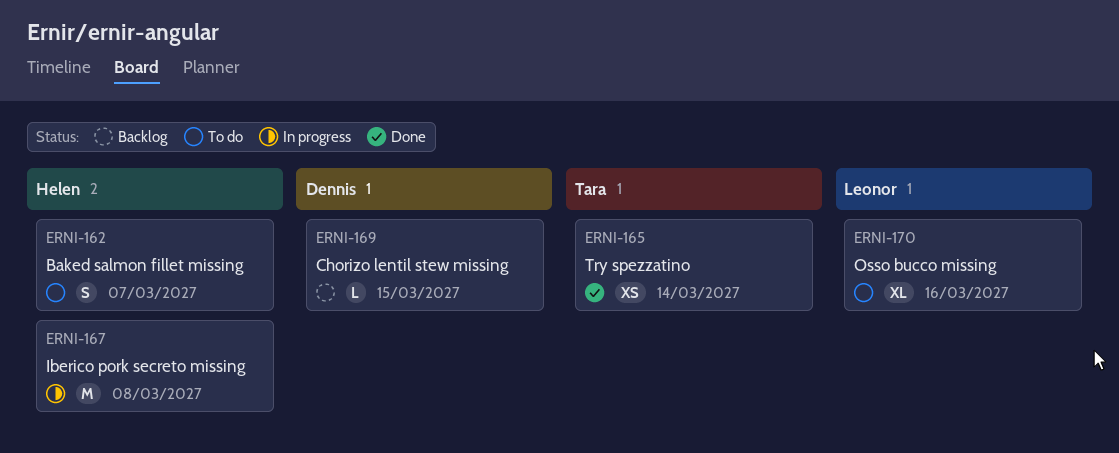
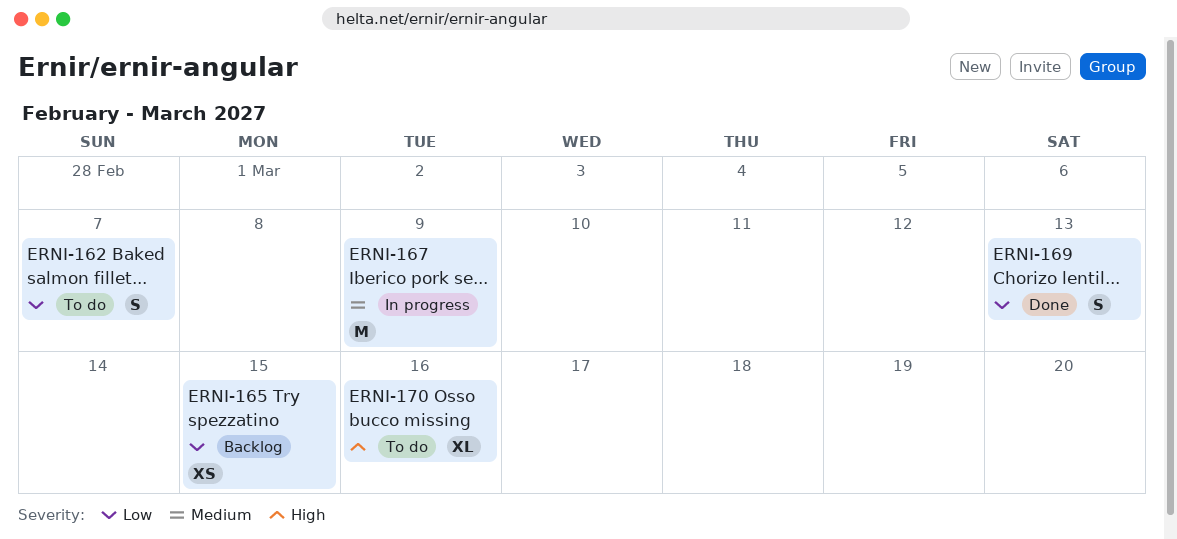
ERNI-165, status: Done -> Backlog
ERNI-165, due: Mar 14 -> Mar 15
ERNI-167, due: Mar 8 -> Mar 9
ERNI-169, status: Backlog -> Done
ERNI-169, estimate: L -> S
ERNI-169, due: Mar 15 -> Mar 13

